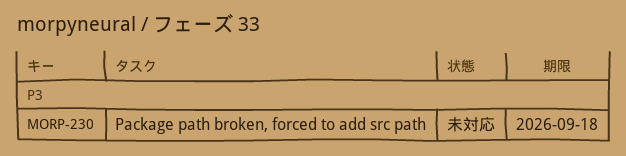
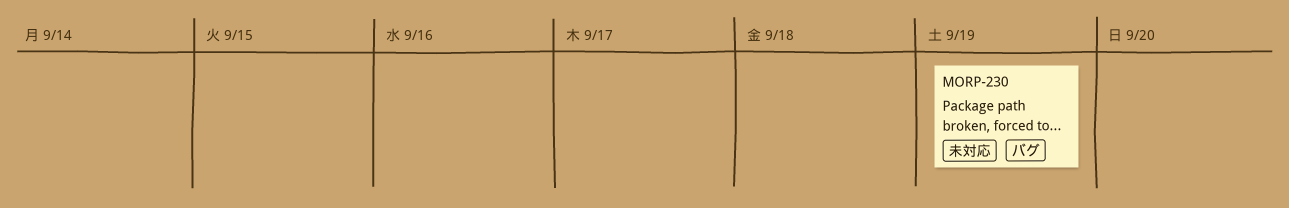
MORP-230, due: Sep 18 -> Sep 19

